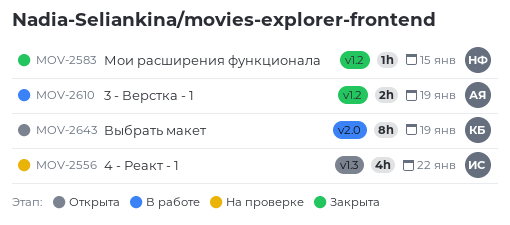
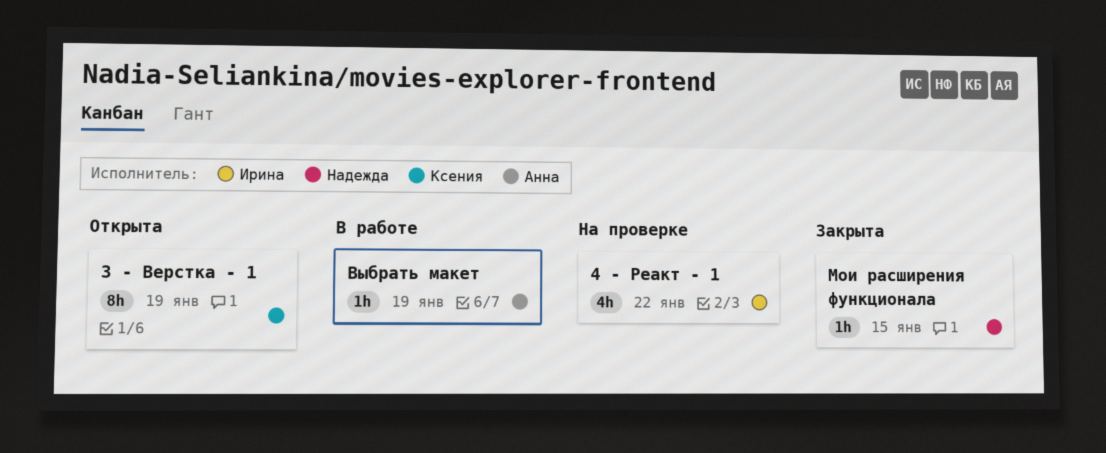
3 - Верстка - 1, status: В работе -> Открыта
3 - Верстка - 1, owner: Анна -> Ксения
3 - Верстка - 1, estimate: 2h -> 8h
Выбрать макет, status: Открыта -> В работе
Выбрать макет, owner: Ксения -> Анна
Выбрать макет, estimate: 8h -> 1h

